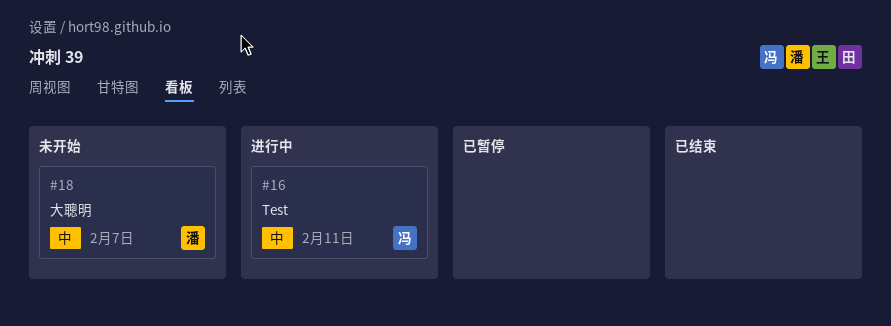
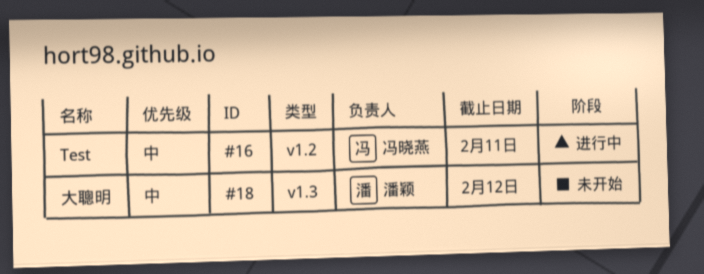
#18, due: Feb 7 -> Feb 12

